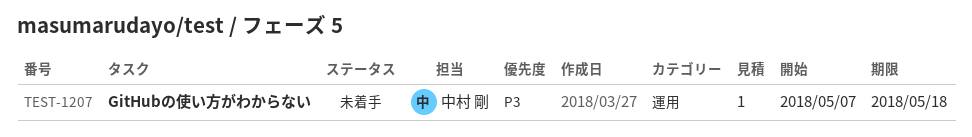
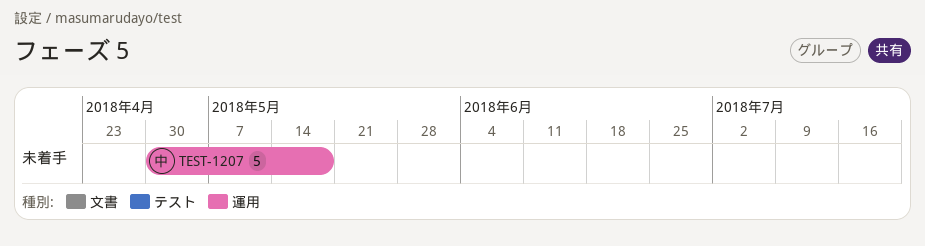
TEST-1207, estimate: 1 -> 5
TEST-1207, start: May 7 -> Apr 30

